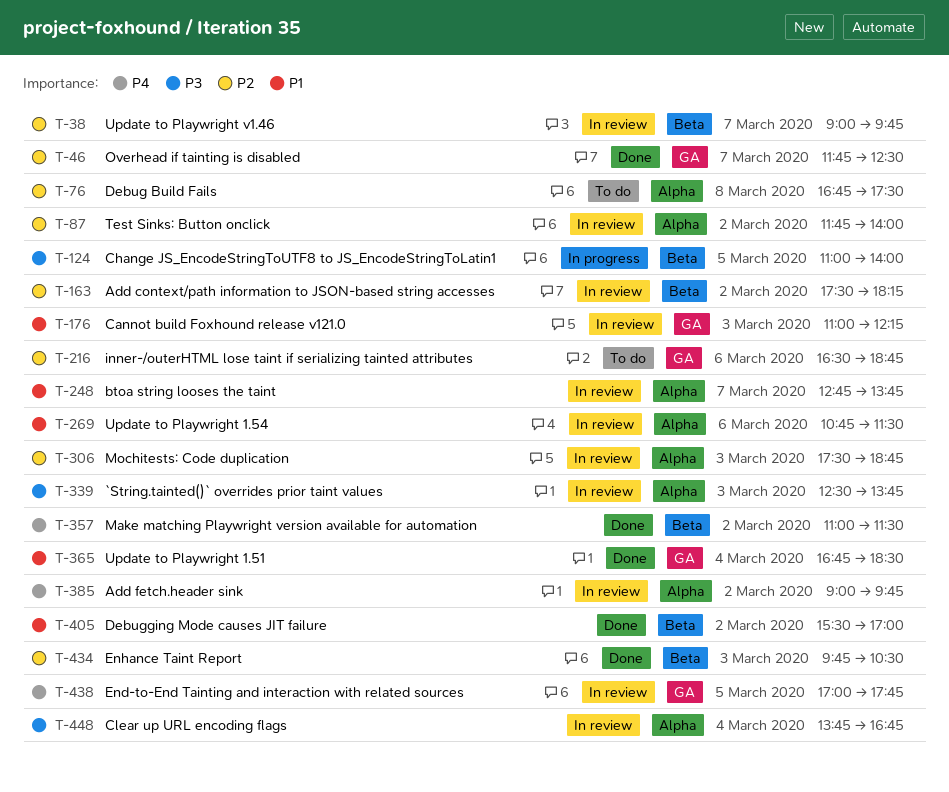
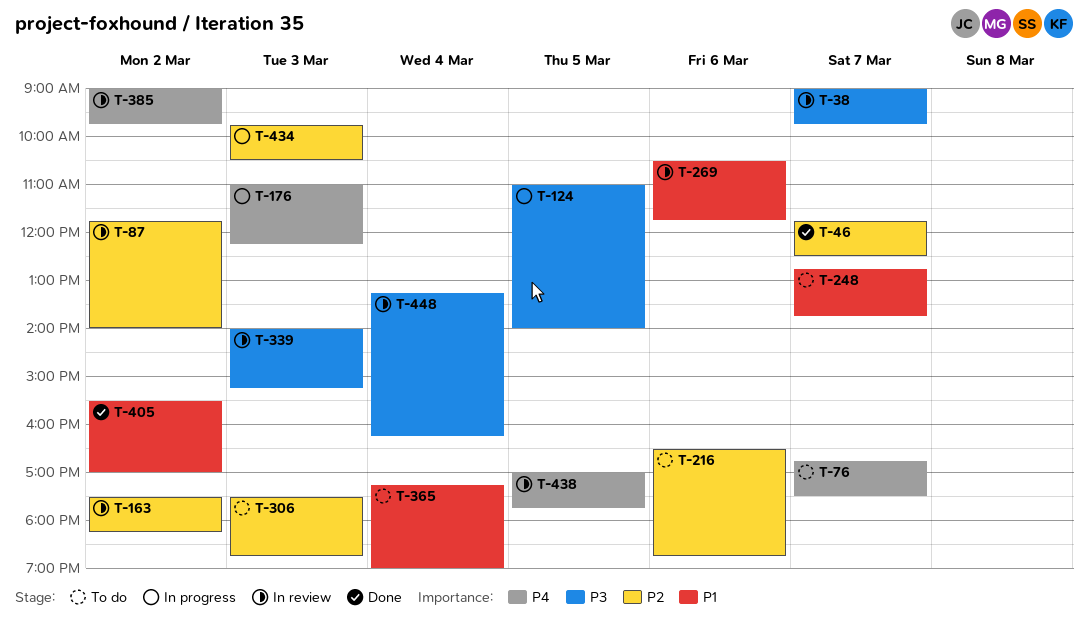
T-38, priority: P2 -> P3
T-76, priority: P2 -> P4
T-76, day: Mar 8 -> Mar 7
T-176, status: In review -> In progress
T-176, priority: P1 -> P4
T-248, status: In review -> To do
T-269, begins: 10:45 -> 10:30
T-269, ends: 11:30 -> 11:45
T-306, status: In review -> To do
T-339, begins: 12:30 -> 14:00
T-339, ends: 13:45 -> 15:15
T-357: present -> none
T-365, status: Done -> To do
T-365, begins: 16:45 -> 17:15
T-365, ends: 18:30 -> 19:00
T-434, status: Done -> In progress
T-448, begins: 13:45 -> 13:15
T-448, ends: 16:45 -> 16:15

